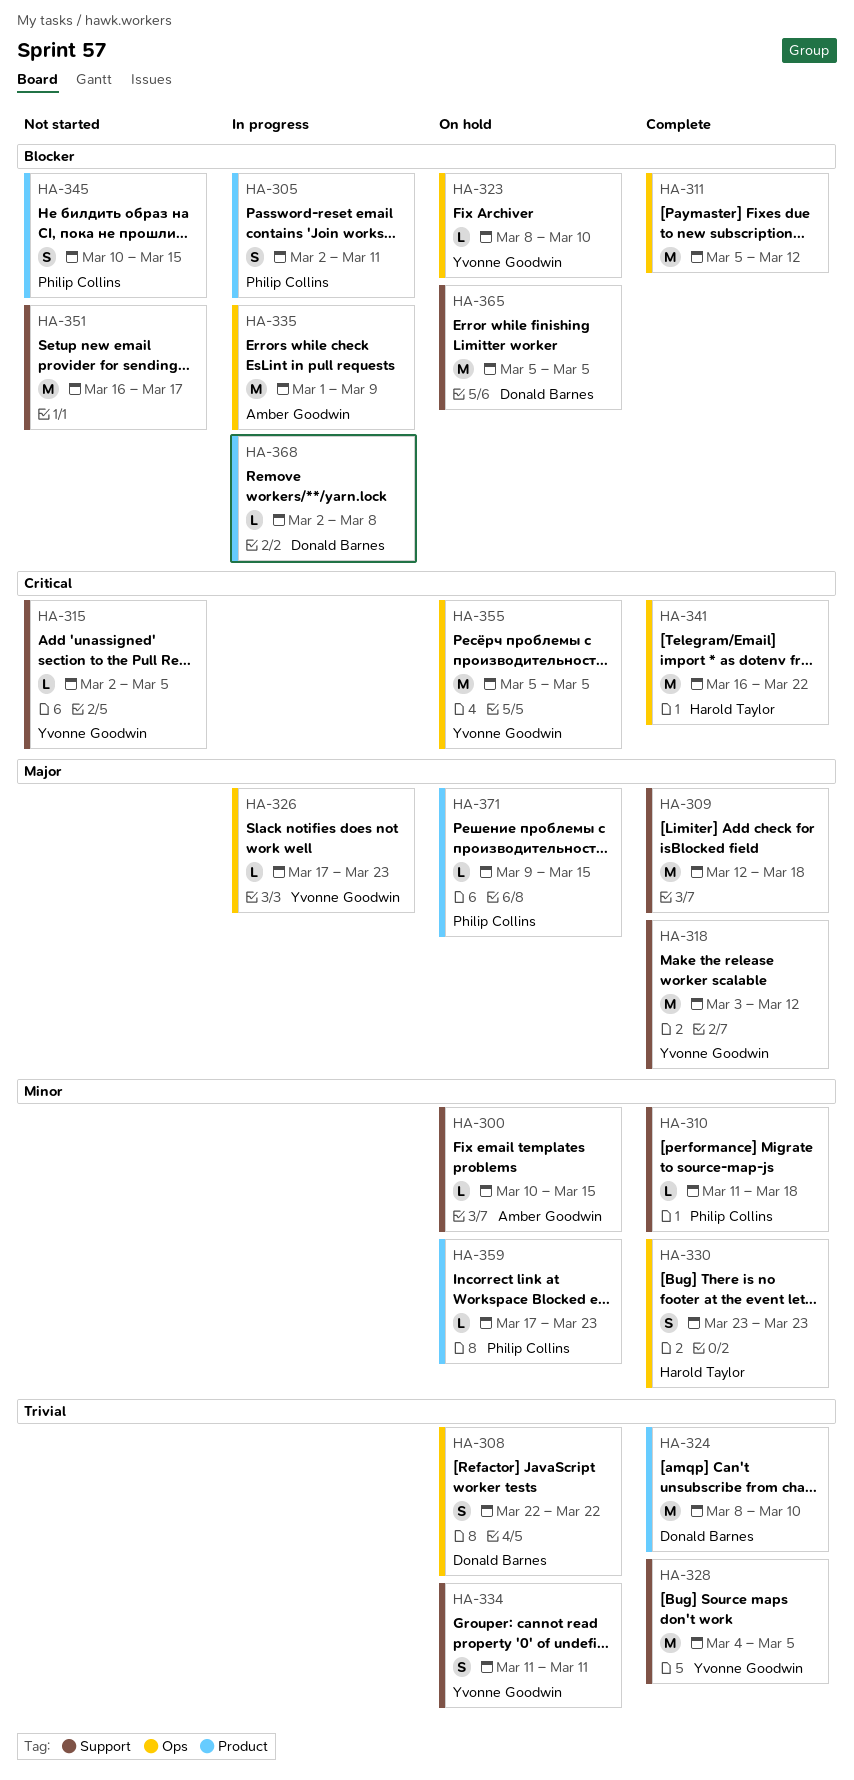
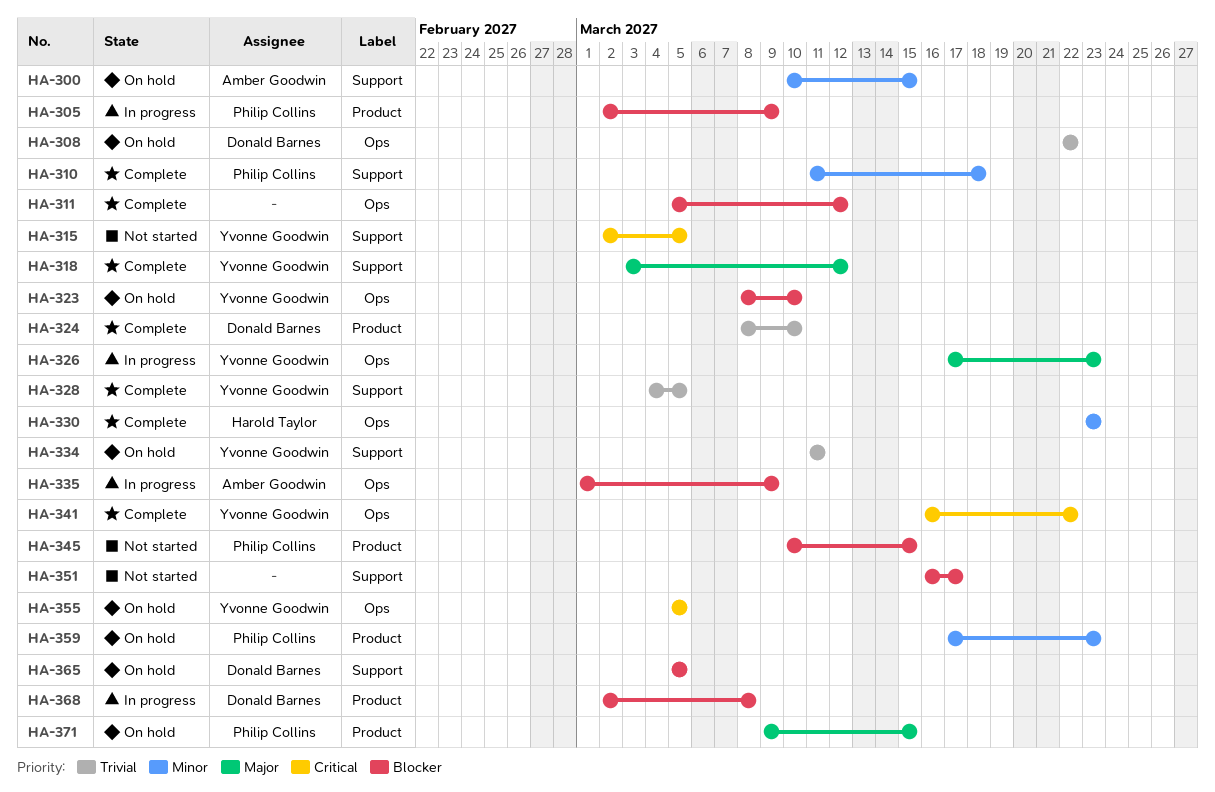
HA-305, due: Mar 11 -> Mar 9
HA-309: present -> none
HA-341, owner: Harold Taylor -> Yvonne Goodwin

